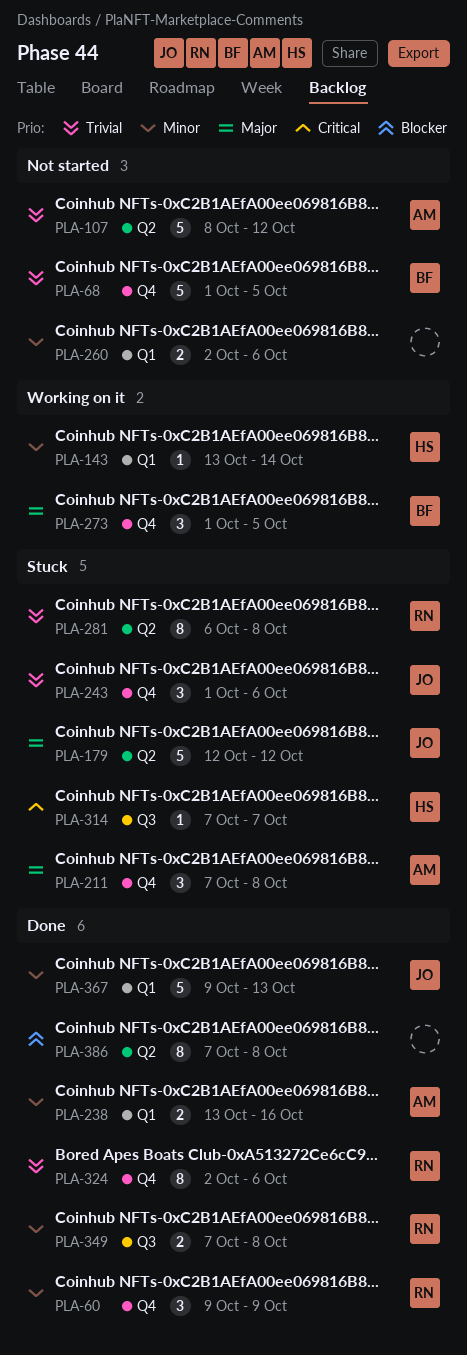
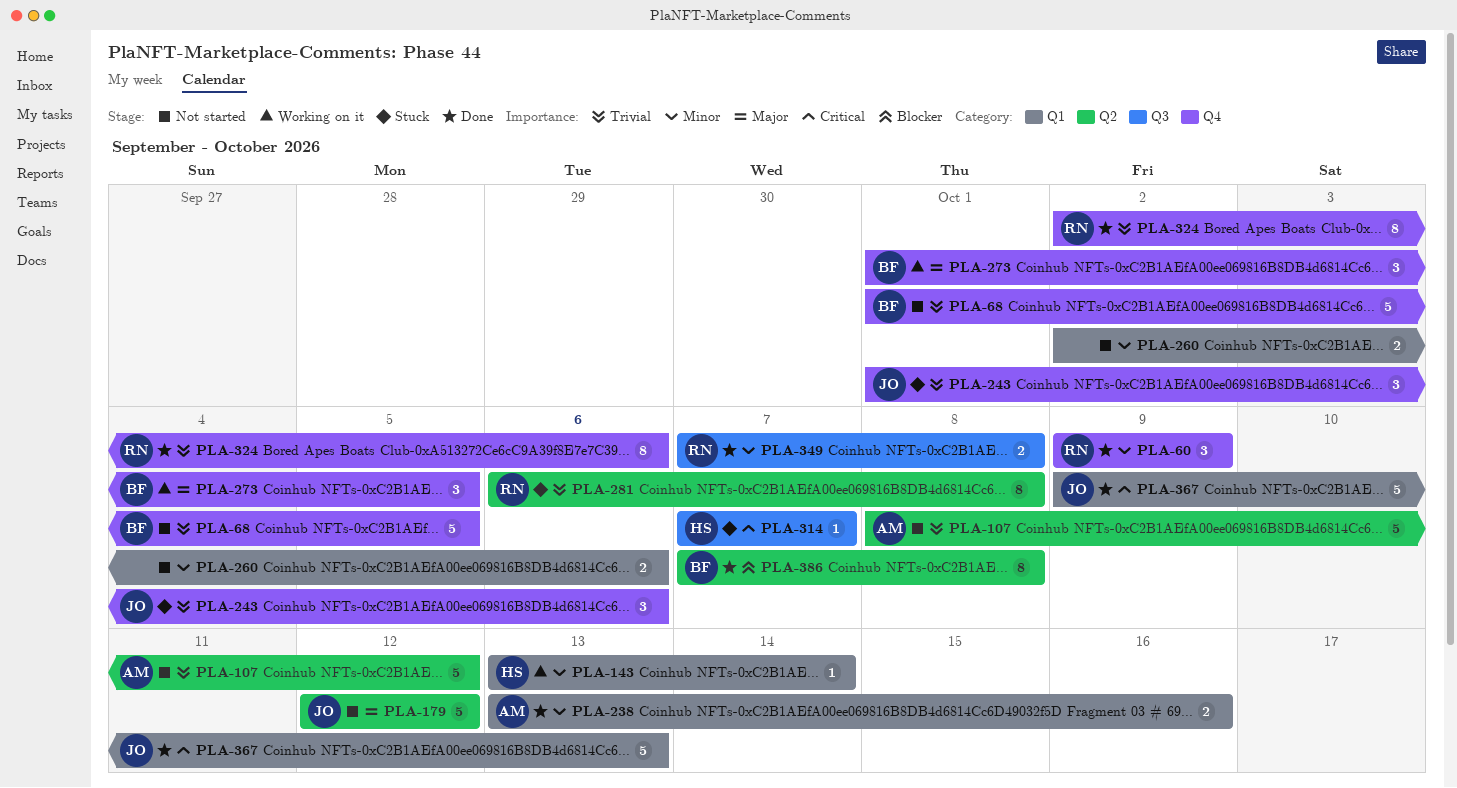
PLA-179, status: Stuck -> Not started
PLA-211: present -> none
PLA-367, priority: Minor -> Critical
PLA-386, owner: none -> BF

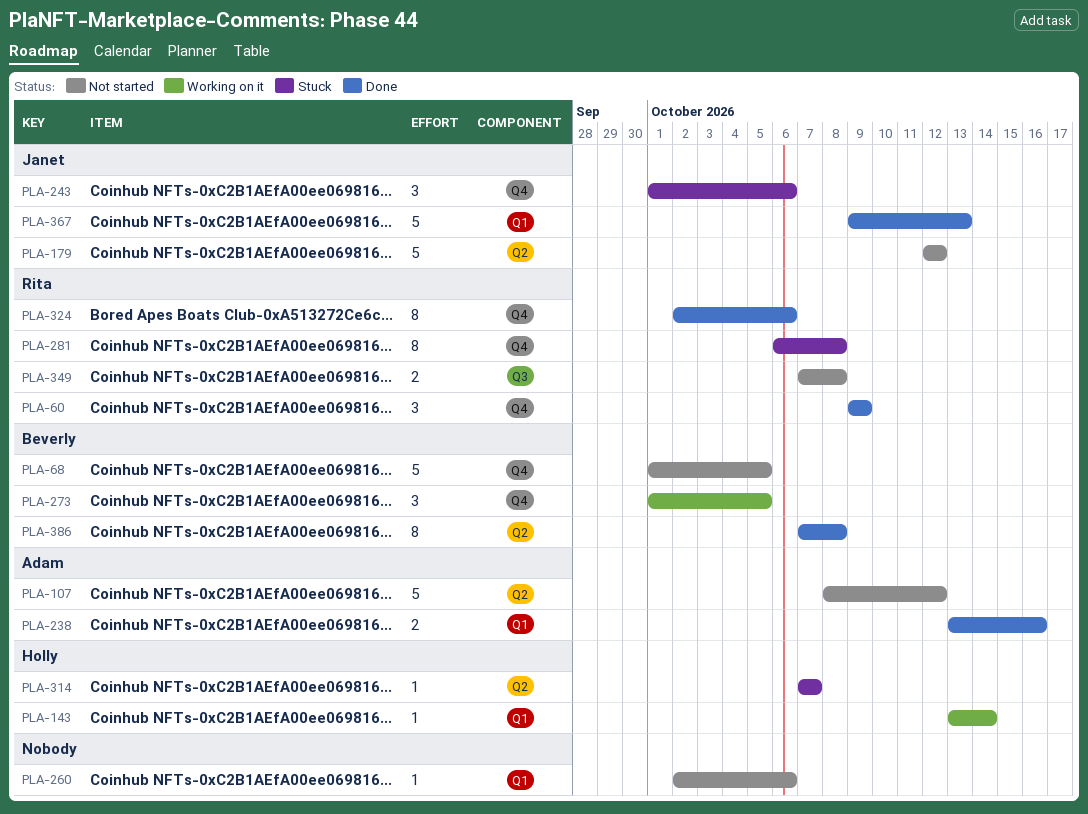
PLA-260, estimate: 2 -> 1
PLA-281, label: Q2 -> Q4
PLA-314, label: Q3 -> Q2
PLA-349, status: Done -> Not started

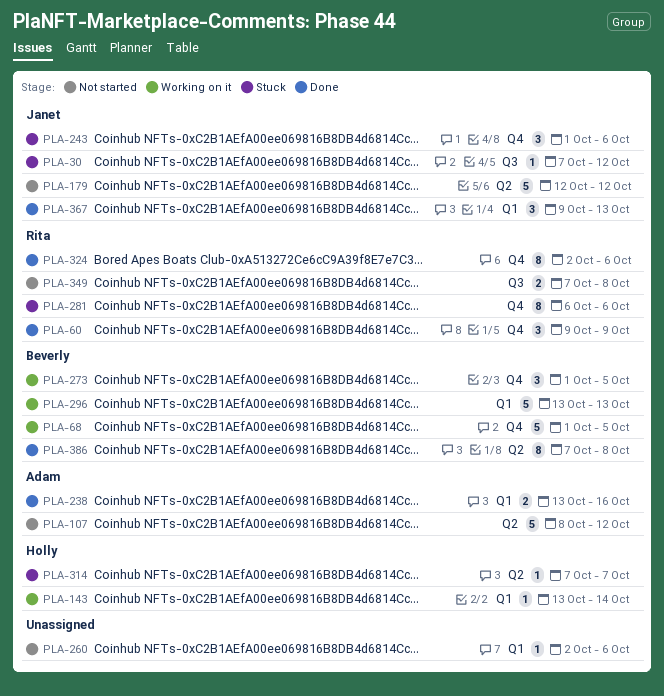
PLA-30: none -> present
PLA-68, status: Not started -> Working on it
PLA-281, due: Oct 8 -> Oct 6
PLA-296: none -> present
PLA-367, estimate: 5 -> 3

